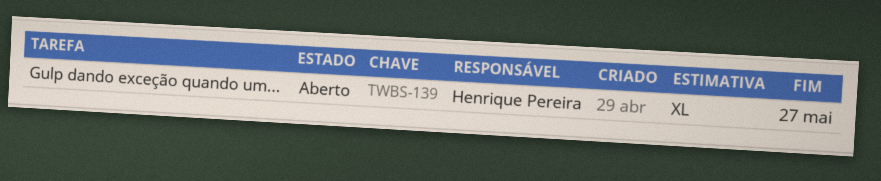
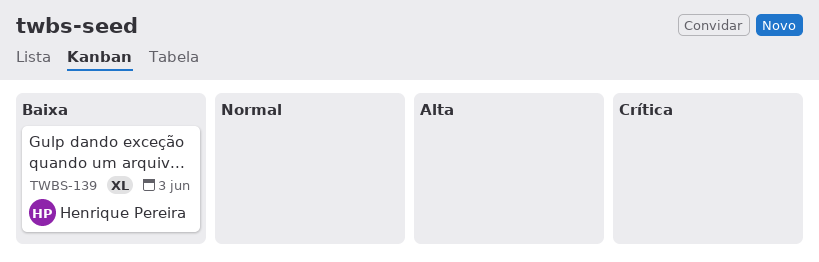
TWBS-139, due: May 27 -> Jun 3

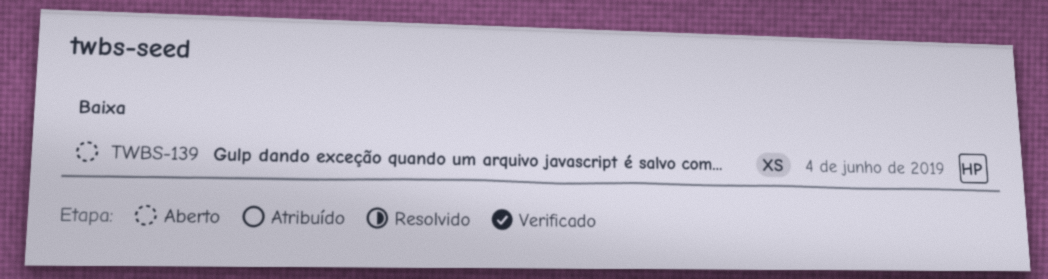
TWBS-139, estimate: XL -> XS
TWBS-139, due: Jun 3 -> Jun 4

